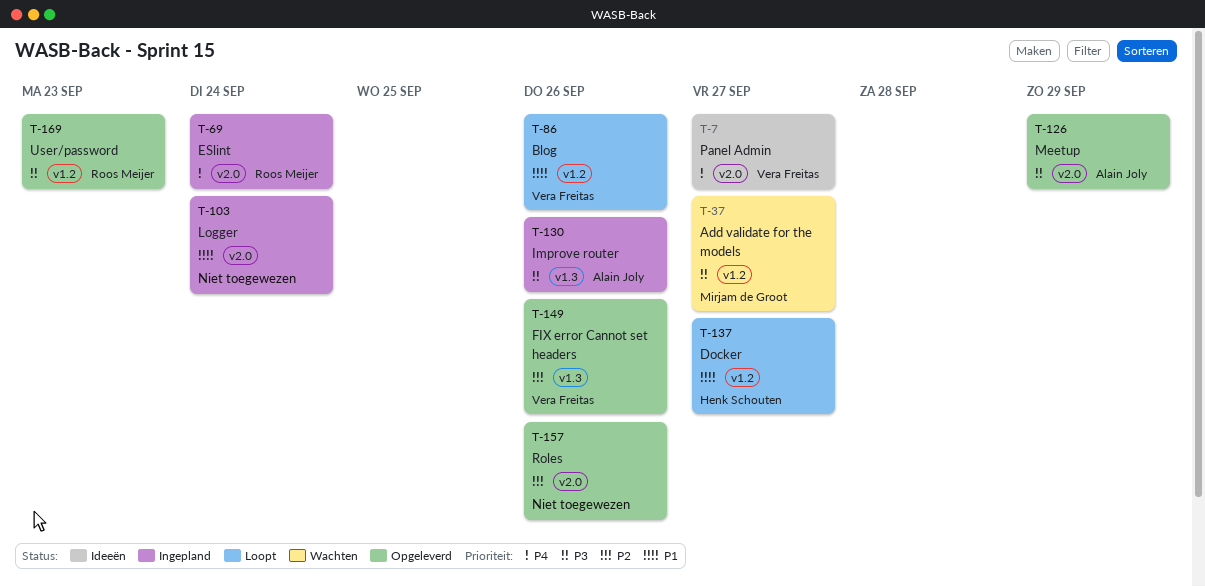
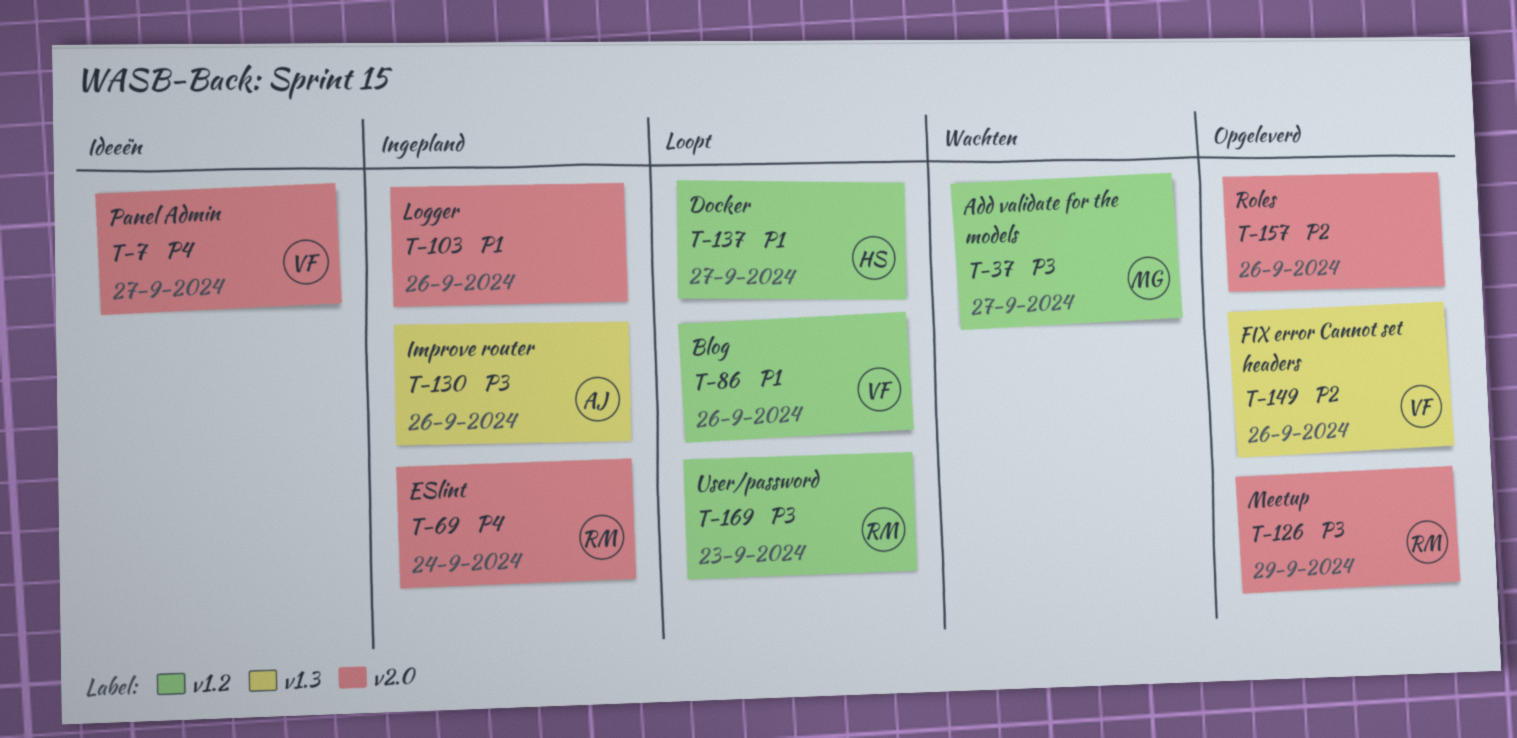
T-103, due: Sep 24 -> Sep 26
T-126, owner: Alain Joly -> Roos Meijer
T-169, status: Opgeleverd -> Loopt

